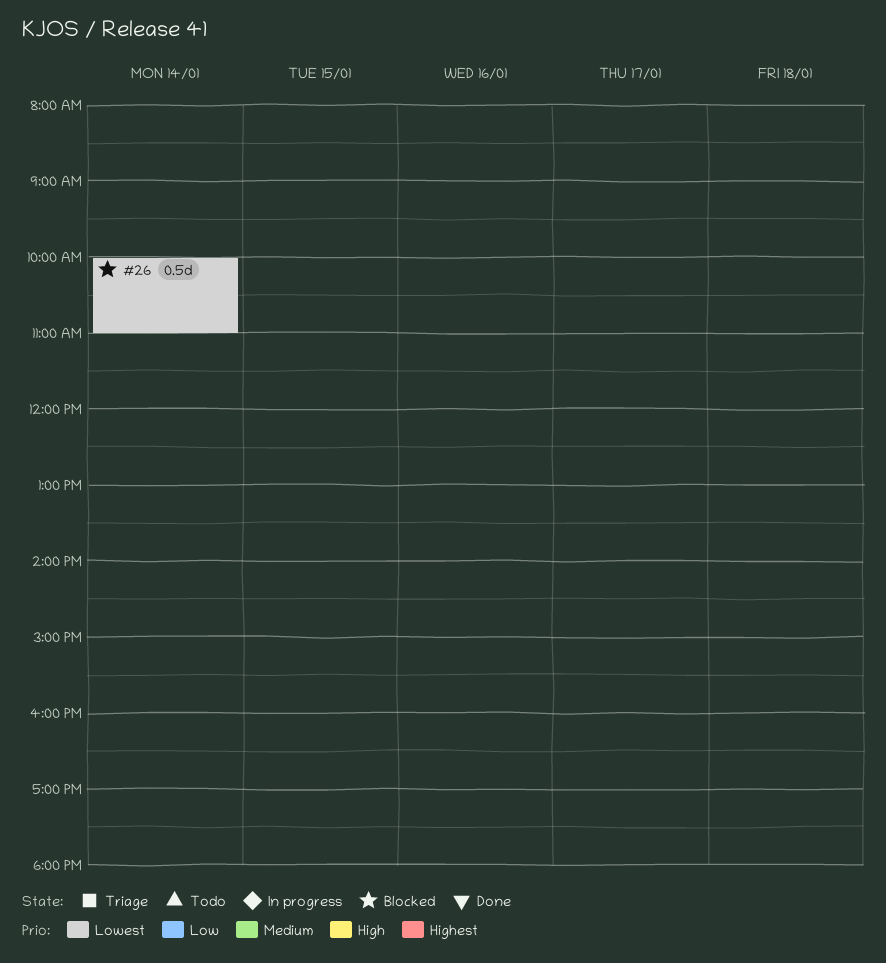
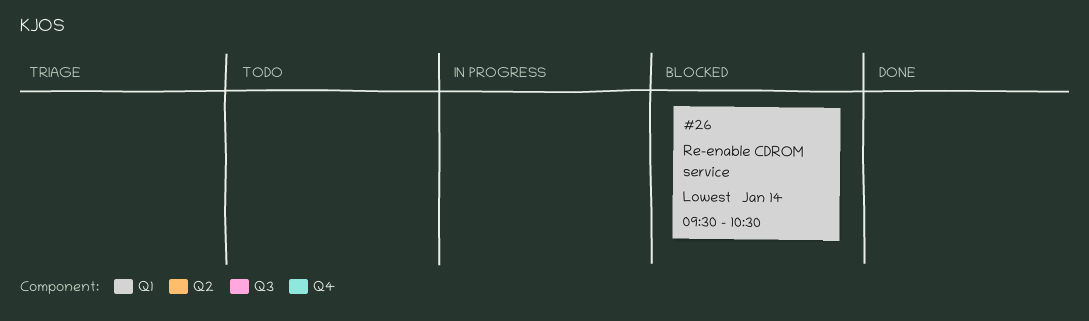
#26, begins: 10:00 -> 09:30
#26, ends: 11:00 -> 10:30

